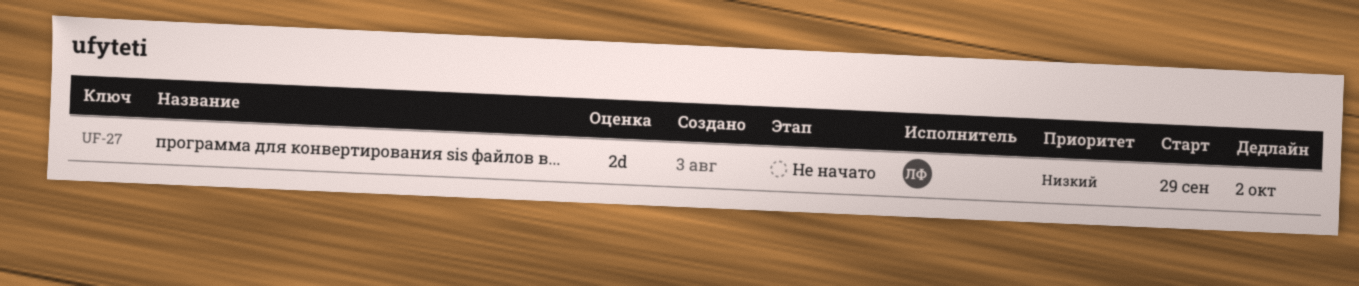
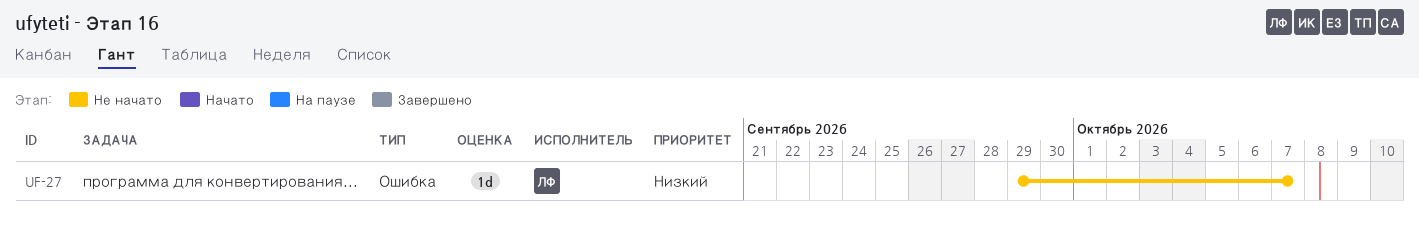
UF-27, estimate: 2d -> 1d
UF-27, due: Oct 2 -> Oct 7

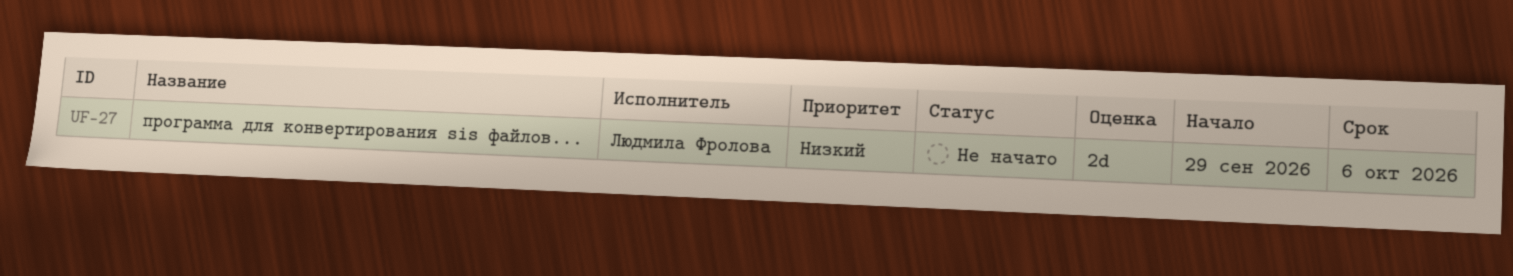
UF-27, estimate: 1d -> 2d
UF-27, due: Oct 7 -> Oct 6

